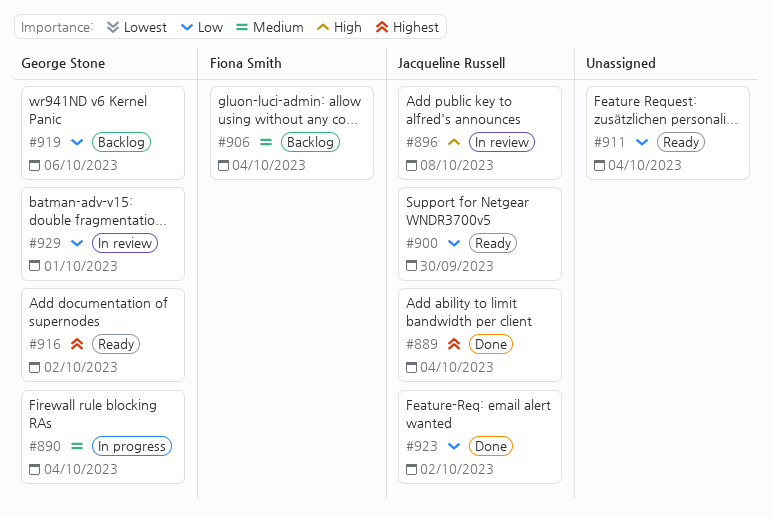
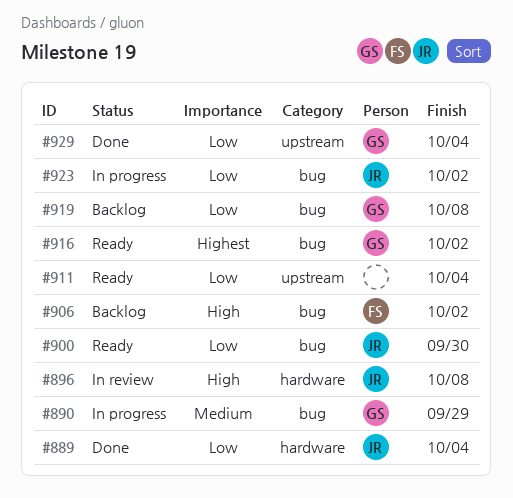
#889, priority: Highest -> Low
#890, due: Oct 4 -> Sep 29
#906, priority: Medium -> High
#906, due: Oct 4 -> Oct 2
#919, due: Oct 6 -> Oct 8
#923, status: Done -> In progress
#929, status: In review -> Done
#929, due: Oct 1 -> Oct 4

